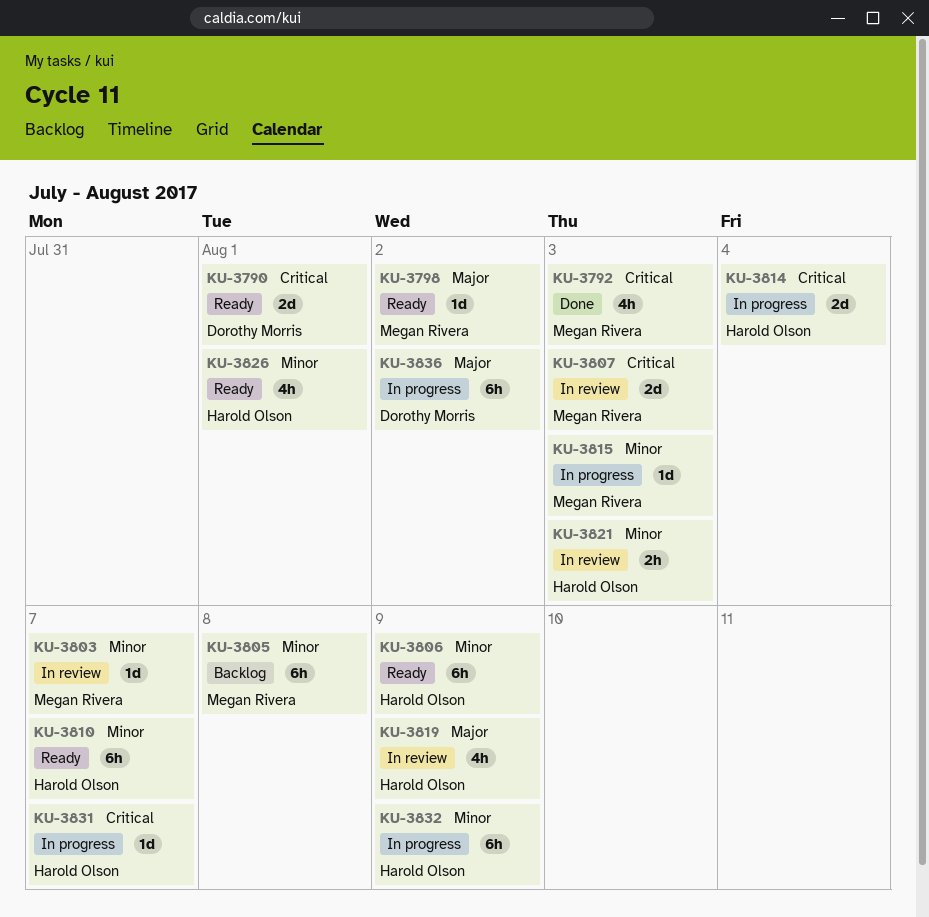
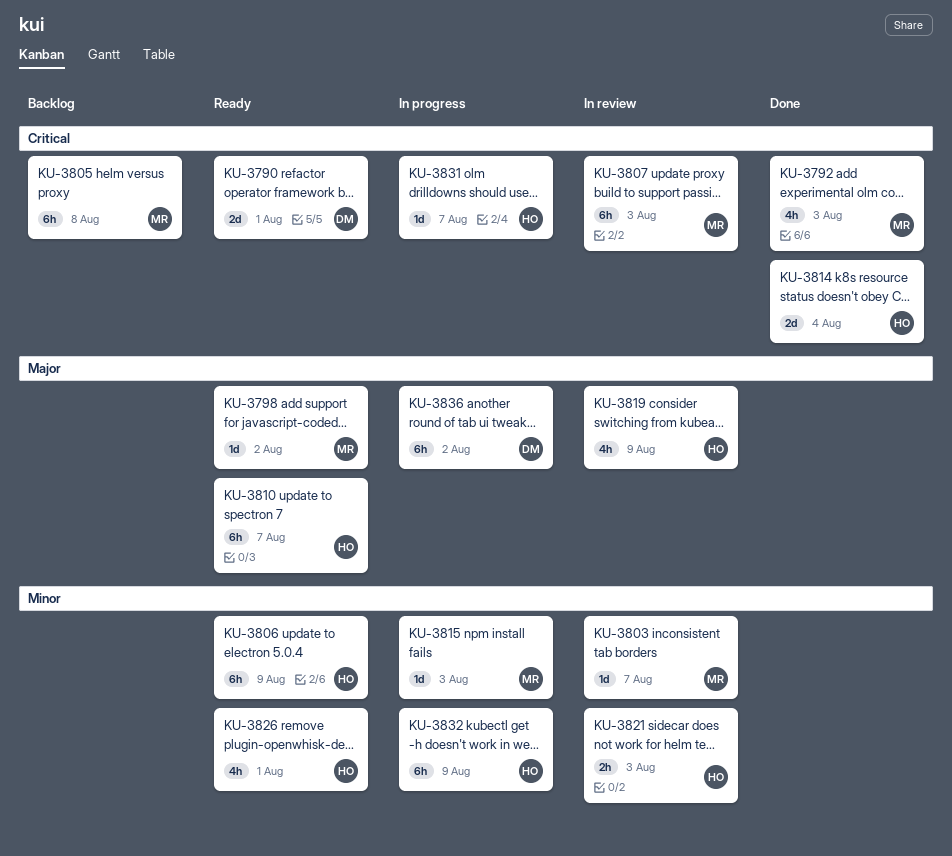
KU-3805, priority: Minor -> Critical
KU-3807, estimate: 2d -> 6h
KU-3810, priority: Minor -> Major
KU-3814, status: In progress -> Done

